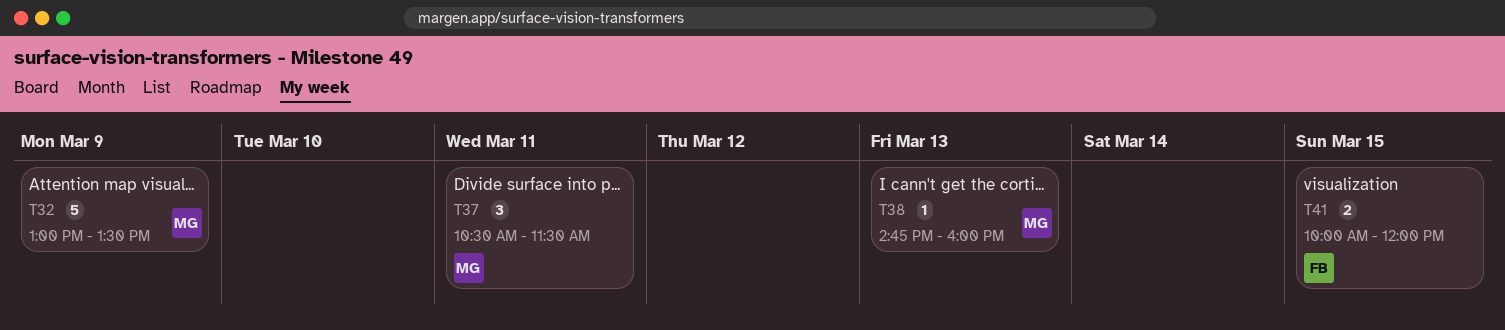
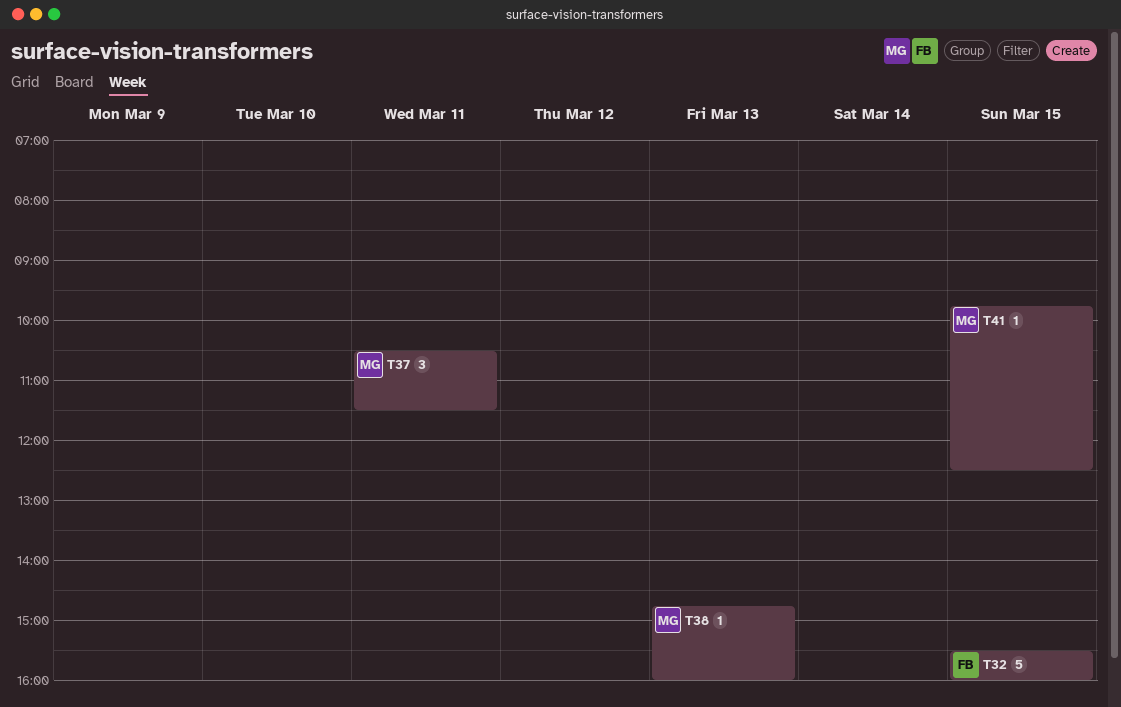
T32, owner: MG -> FB
T32, day: Mar 9 -> Mar 15
T32, begins: 13:00 -> 15:30
T32, ends: 13:30 -> 16:00
T41, owner: FB -> MG
T41, estimate: 2 -> 1
T41, begins: 10:00 -> 09:45
T41, ends: 12:00 -> 12:30

